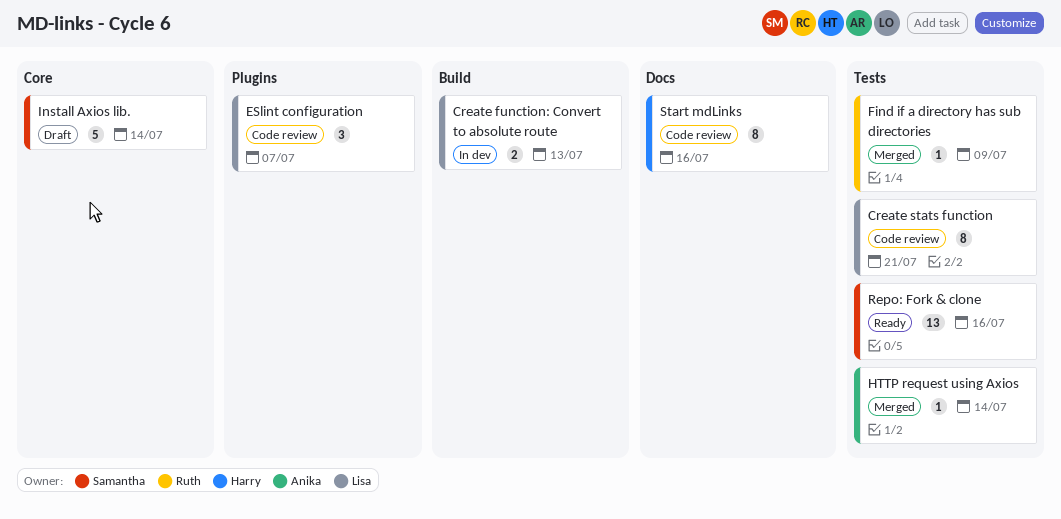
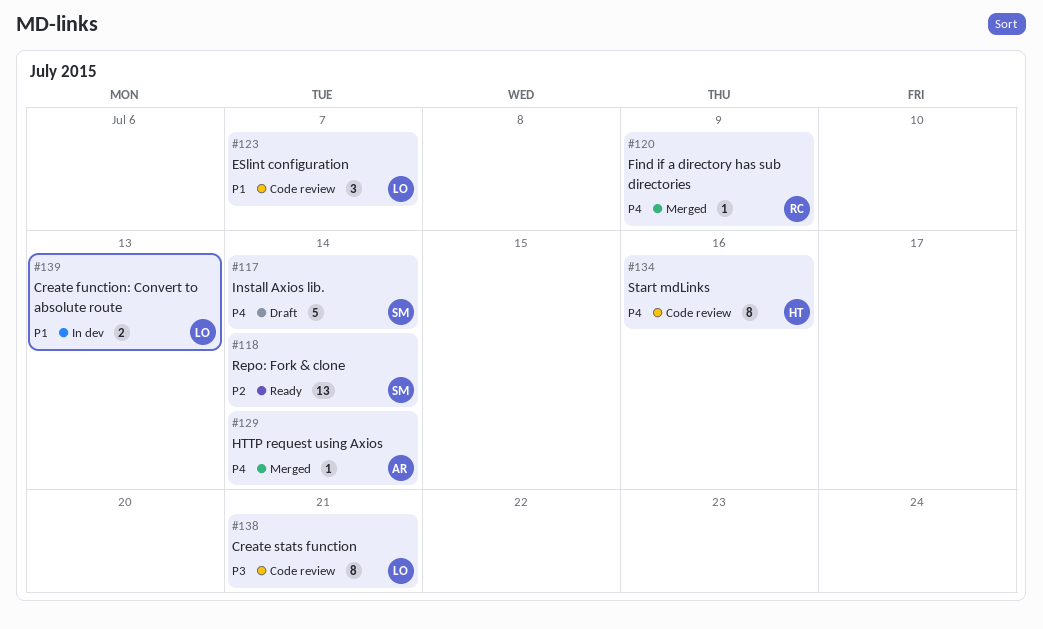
Repo: Fork & clone, due: Jul 16 -> Jul 14

